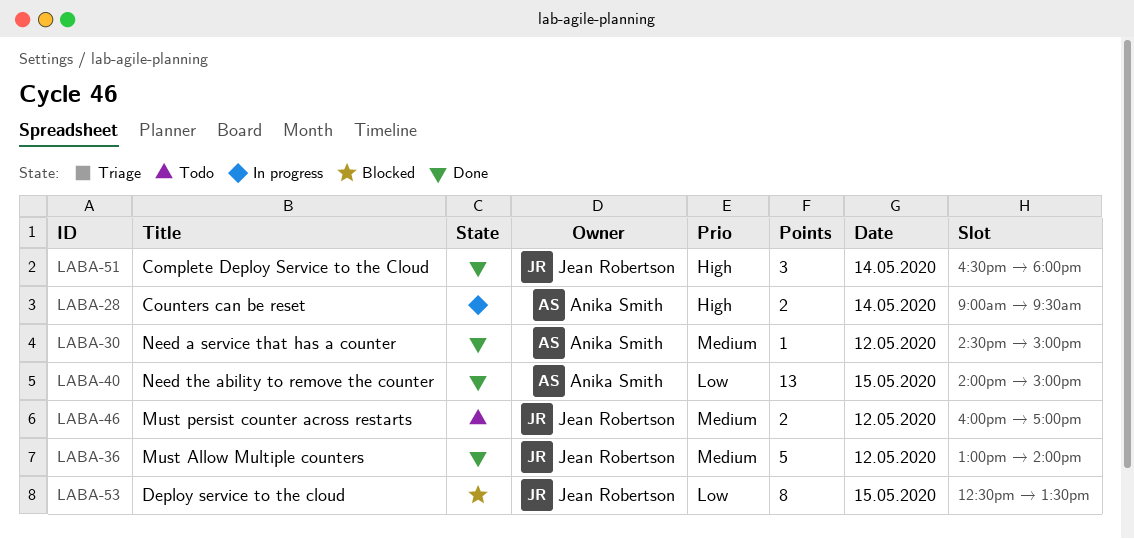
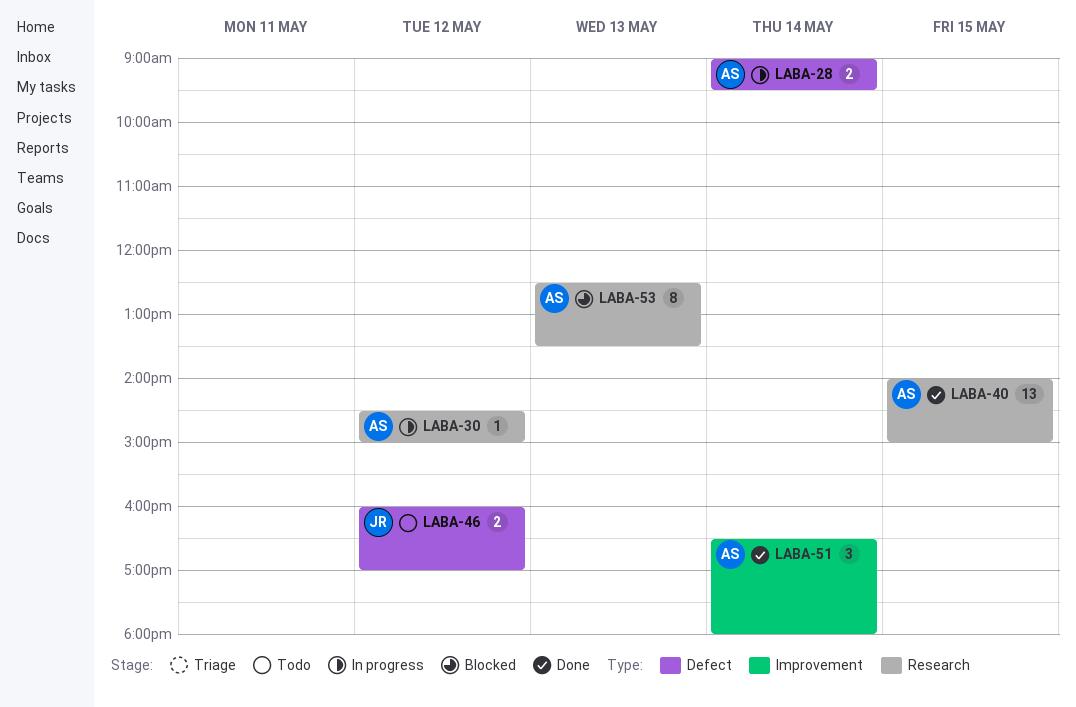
LABA-30, status: Done -> In progress
LABA-36: present -> none
LABA-51, owner: Jean Robertson -> Anika Smith
LABA-53, owner: Jean Robertson -> Anika Smith
LABA-53, day: May 15 -> May 13

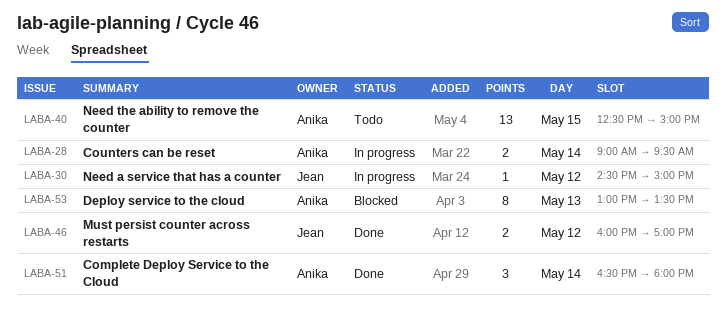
LABA-30, owner: Anika -> Jean
LABA-40, status: Done -> Todo
LABA-40, begins: 14:00 -> 12:30
LABA-46, status: Todo -> Done
LABA-53, begins: 12:30 -> 13:00

